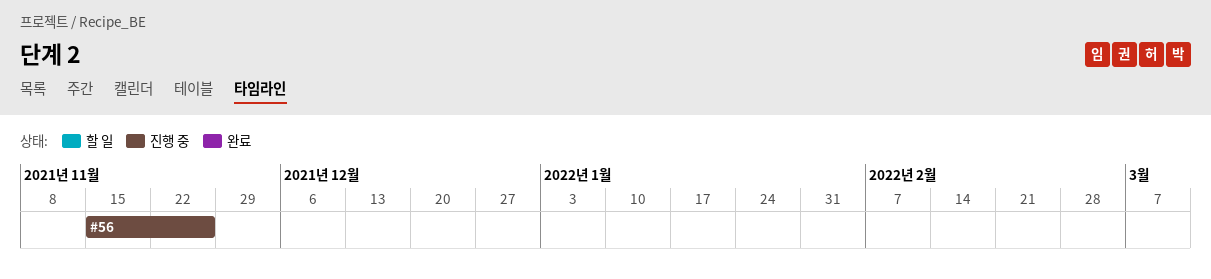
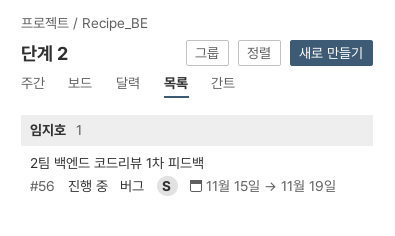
#56, due: Nov 26 -> Nov 19

